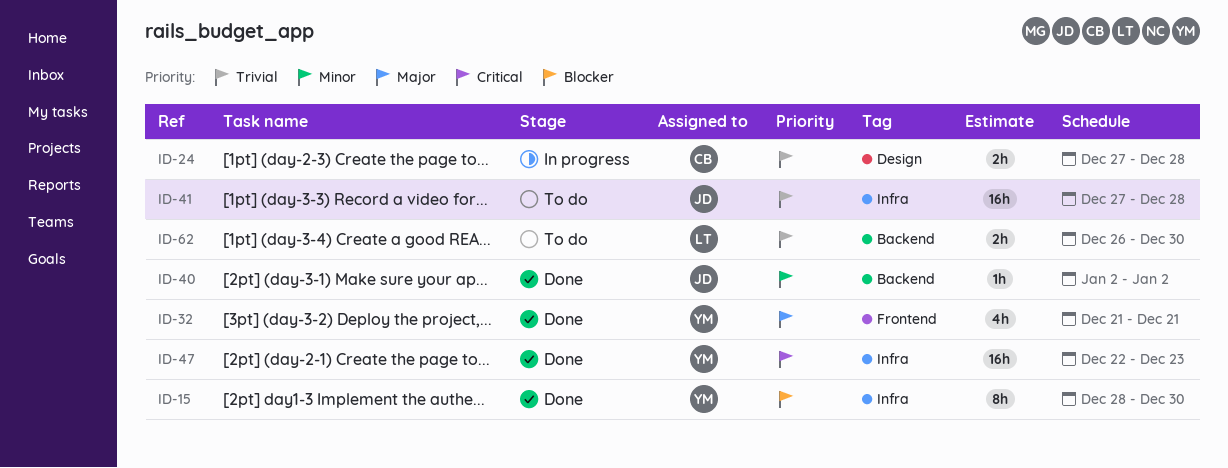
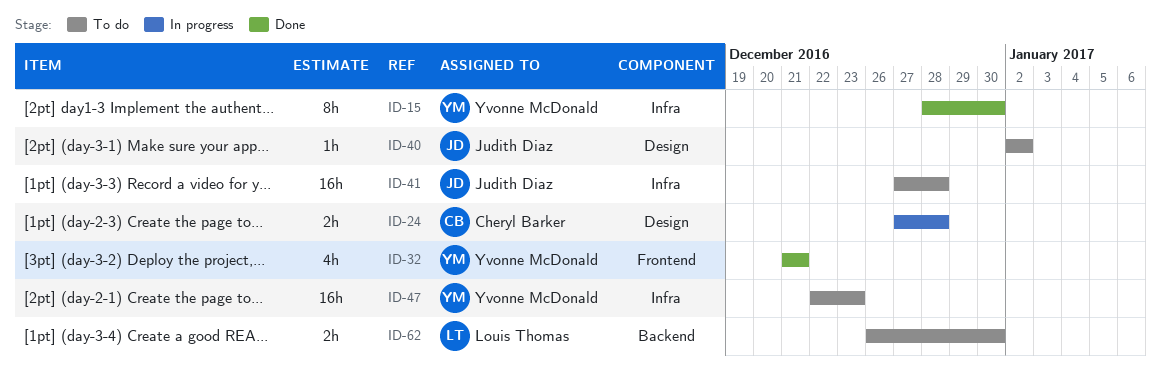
ID-40, status: Done -> To do
ID-40, label: Backend -> Design
ID-47, status: Done -> To do

